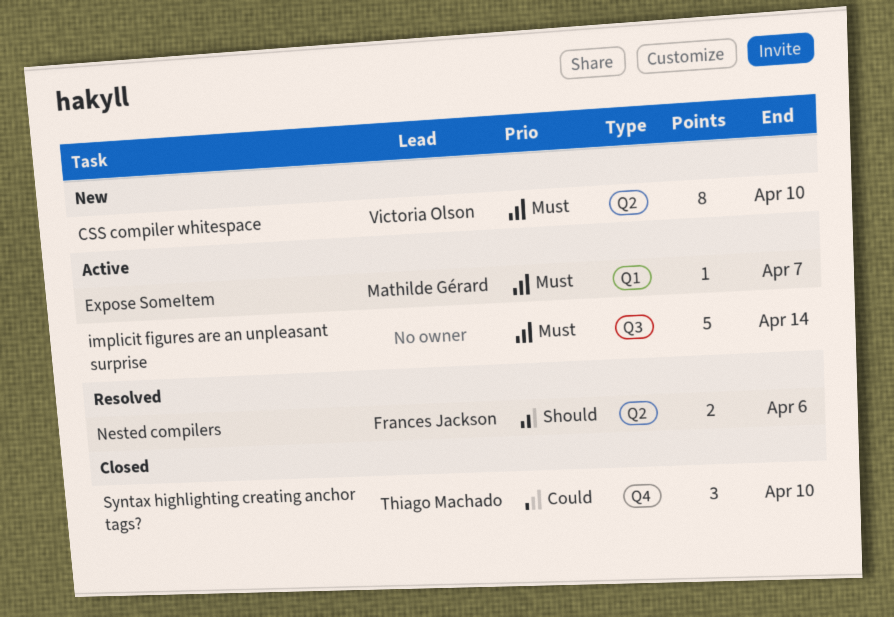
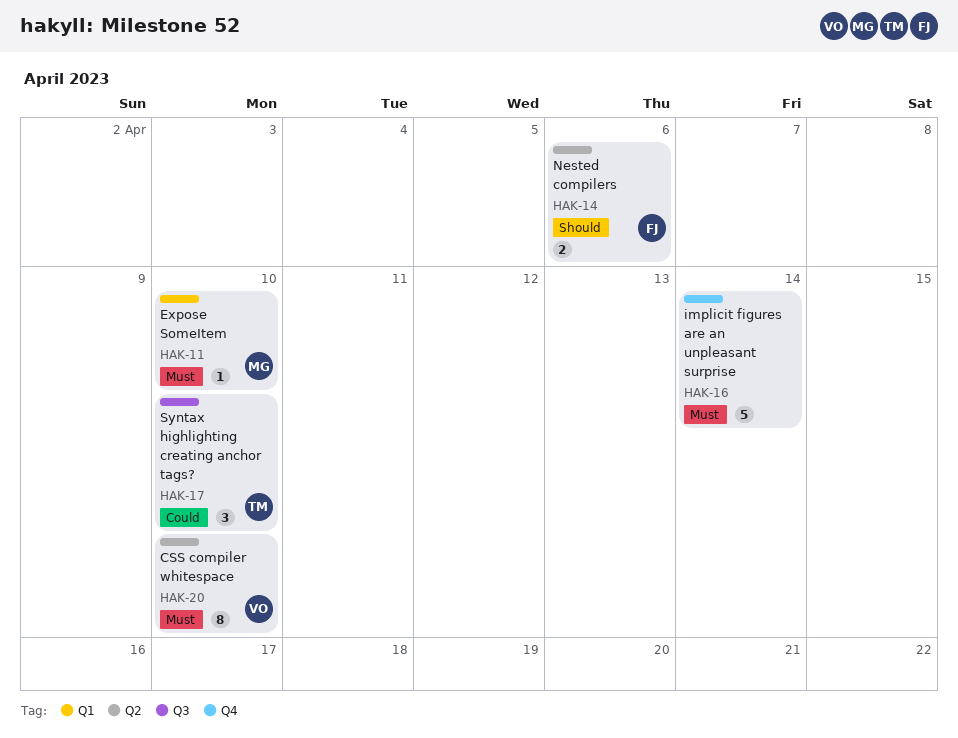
Expose SomeItem, due: Apr 7 -> Apr 10
implicit figures are an unpleasant surprise, label: Q3 -> Q4
Syntax highlighting creating anchor tags?, label: Q4 -> Q3

